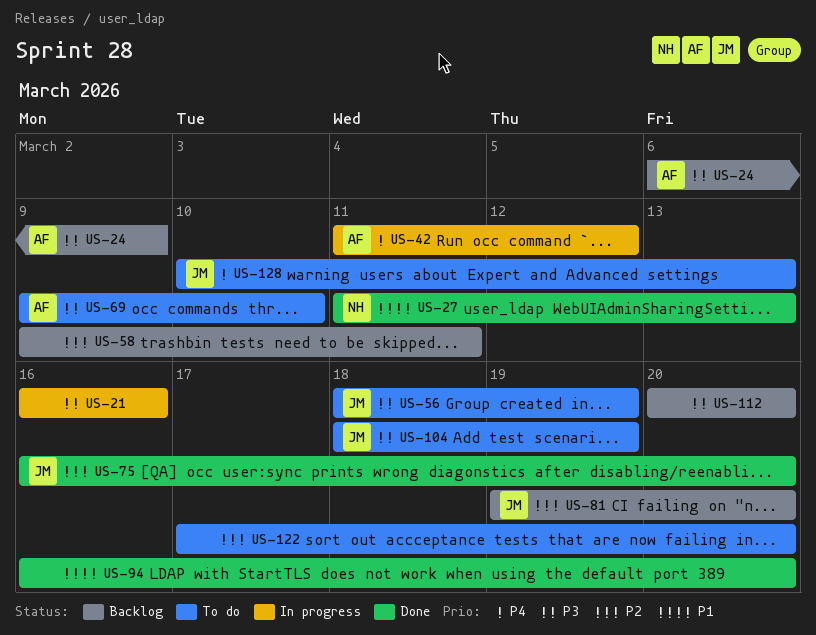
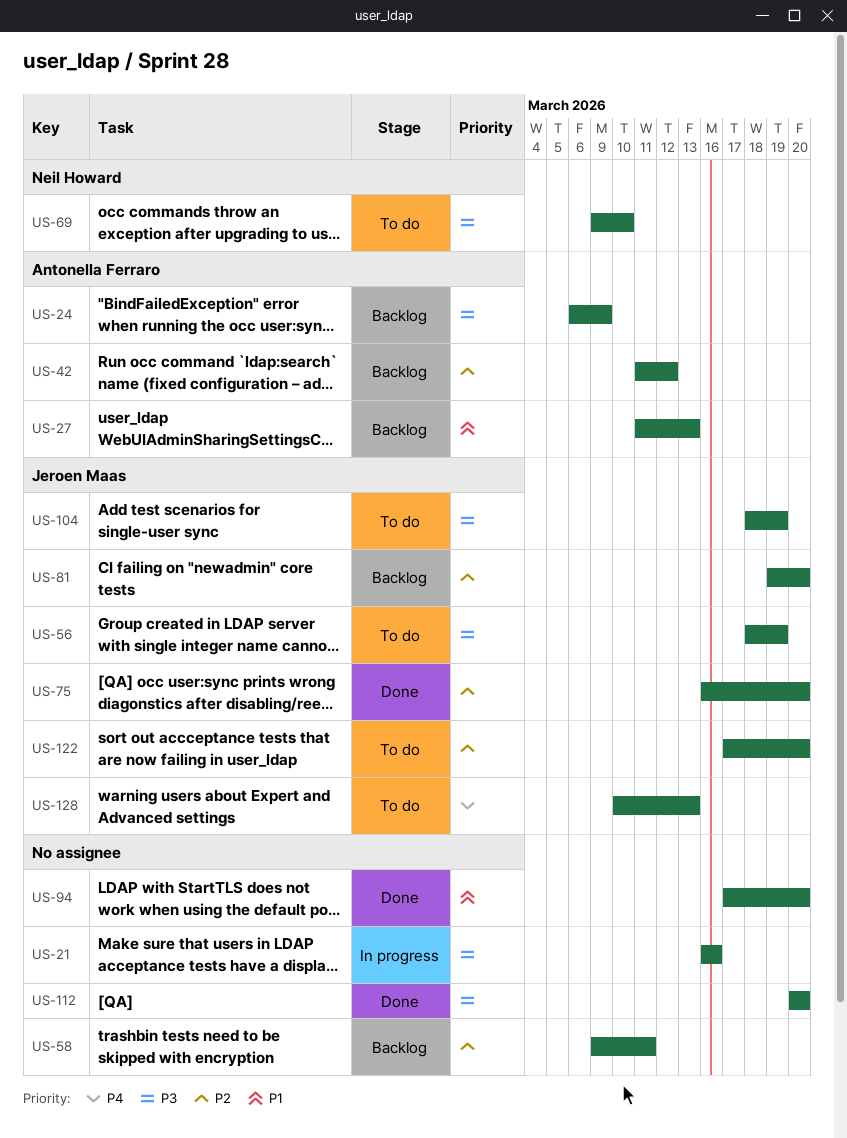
US-27, status: Done -> Backlog
US-27, owner: Neil Howard -> Antonella Ferraro
US-42, status: In progress -> Backlog
US-42, priority: P4 -> P2
US-69, owner: Antonella Ferraro -> Neil Howard
US-94, start: Mar 16 -> Mar 17
US-112, status: Backlog -> Done
US-122, owner: none -> Jeroen Maas

